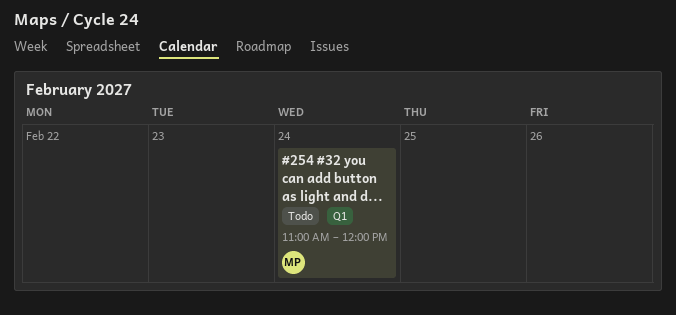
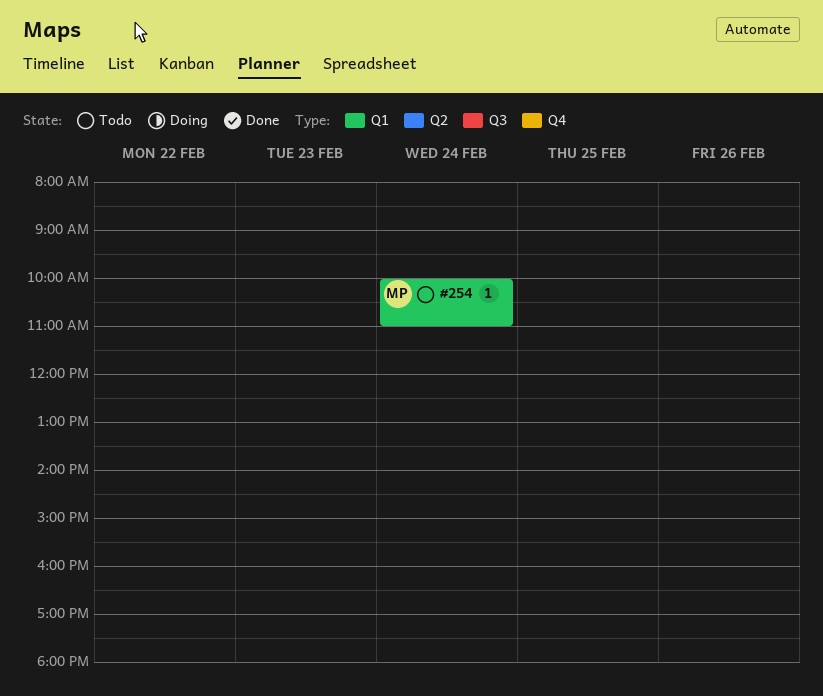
#254, begins: 11:00 -> 10:00
#254, ends: 12:00 -> 11:00

